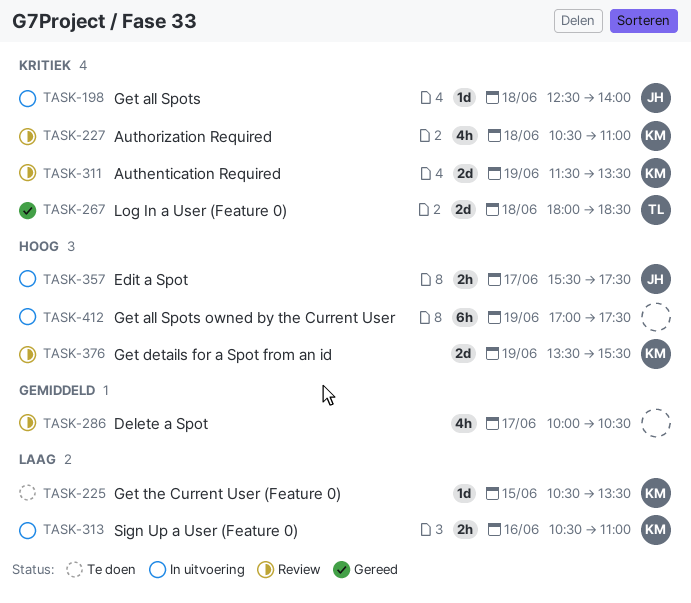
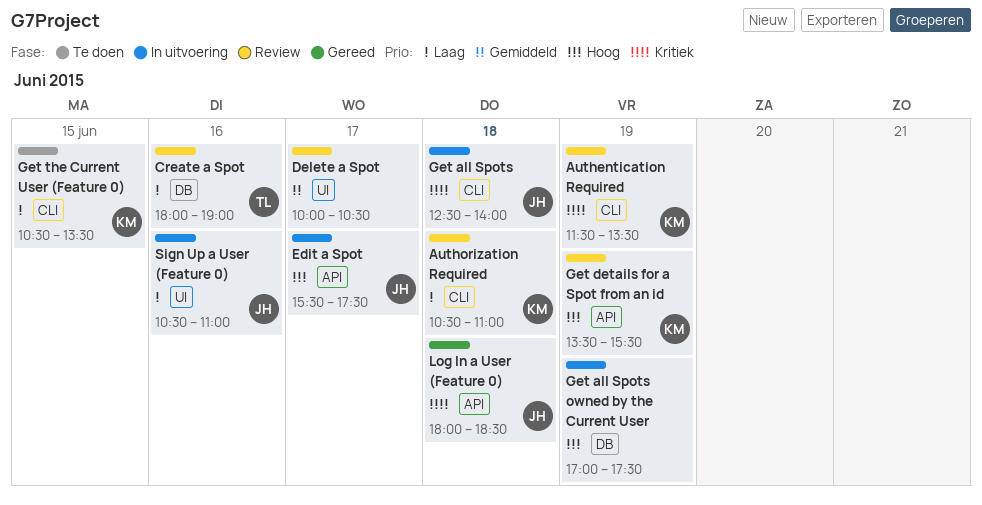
Authorization Required, priority: Kritiek -> Laag
Create a Spot: none -> present
Log In a User (Feature 0), owner: TL -> JH
Sign Up a User (Feature 0), owner: KM -> JH

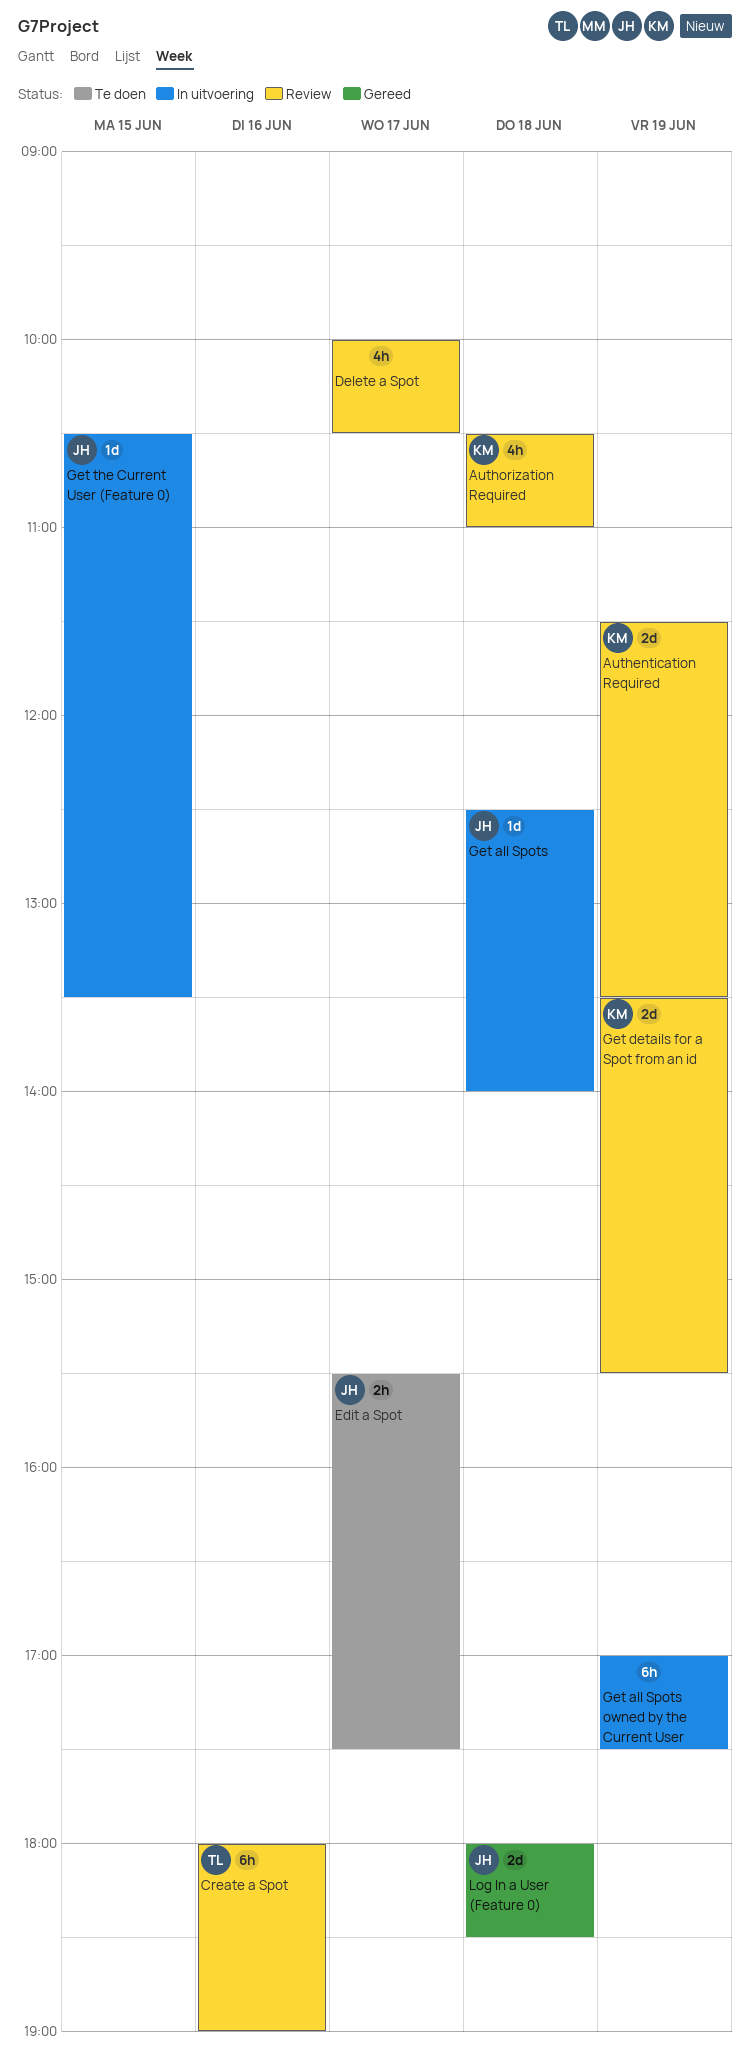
Edit a Spot, status: In uitvoering -> Te doen
Get the Current User (Feature 0), status: Te doen -> In uitvoering
Get the Current User (Feature 0), owner: KM -> JH
Sign Up a User (Feature 0): present -> none

